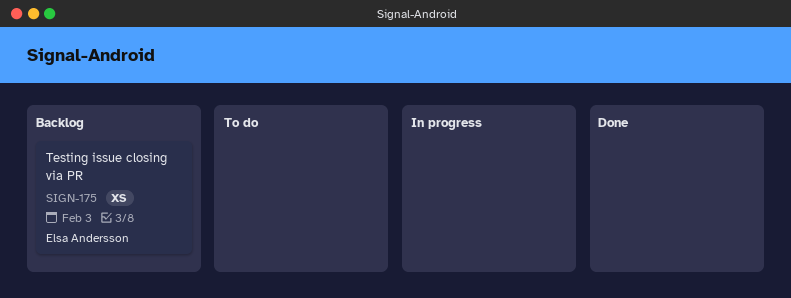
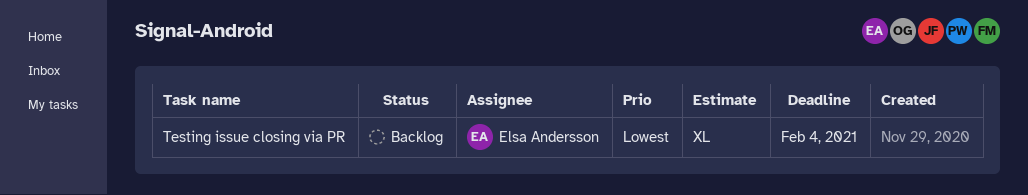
Testing issue closing via PR, estimate: XS -> XL
Testing issue closing via PR, due: Feb 3 -> Feb 4

